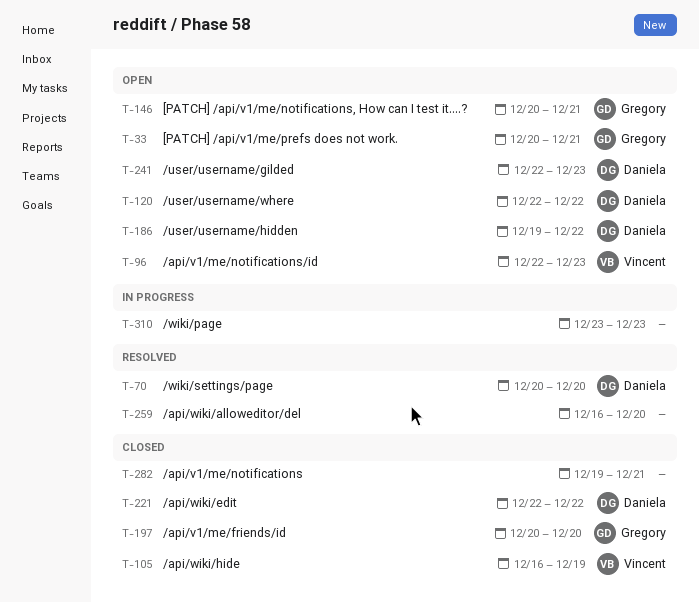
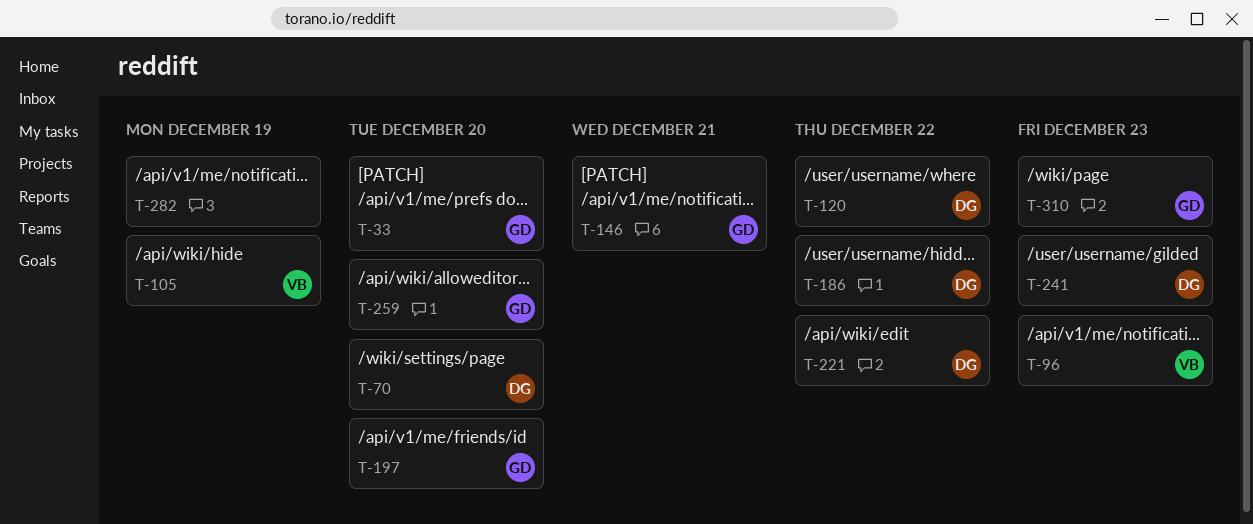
T-33, due: Dec 21 -> Dec 20
T-259, owner: none -> Gregory
T-282, due: Dec 21 -> Dec 19
T-310, owner: none -> Gregory

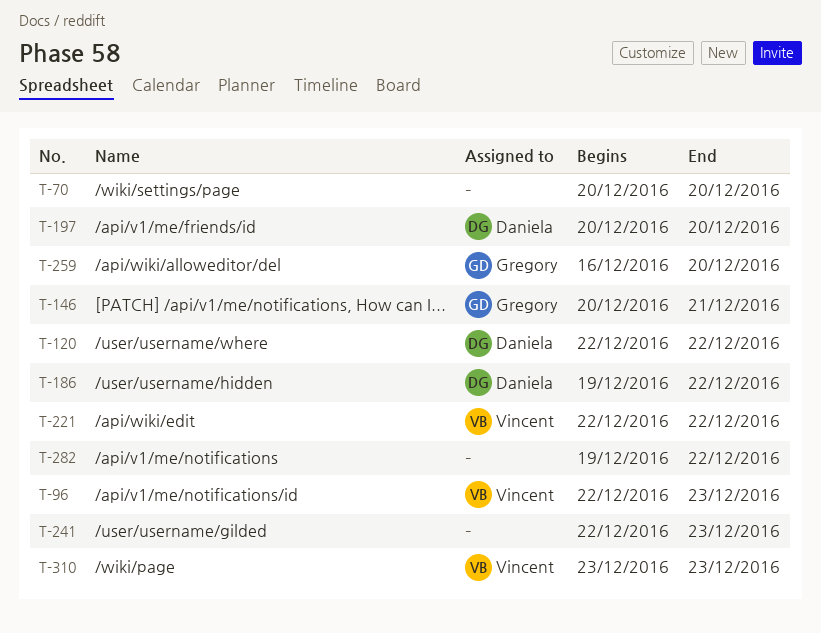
T-33: present -> none
T-70, owner: Daniela -> none
T-105: present -> none
T-197, owner: Gregory -> Daniela
T-221, owner: Daniela -> Vincent
T-241, owner: Daniela -> none
T-282, due: Dec 19 -> Dec 22
T-310, owner: Gregory -> Vincent

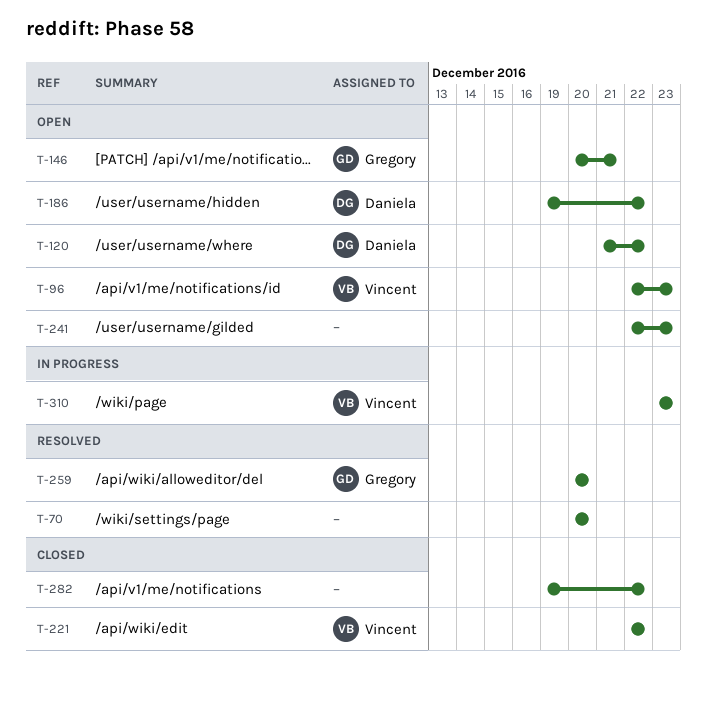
T-120, start: Dec 22 -> Dec 21
T-197: present -> none
T-259, start: Dec 16 -> Dec 20

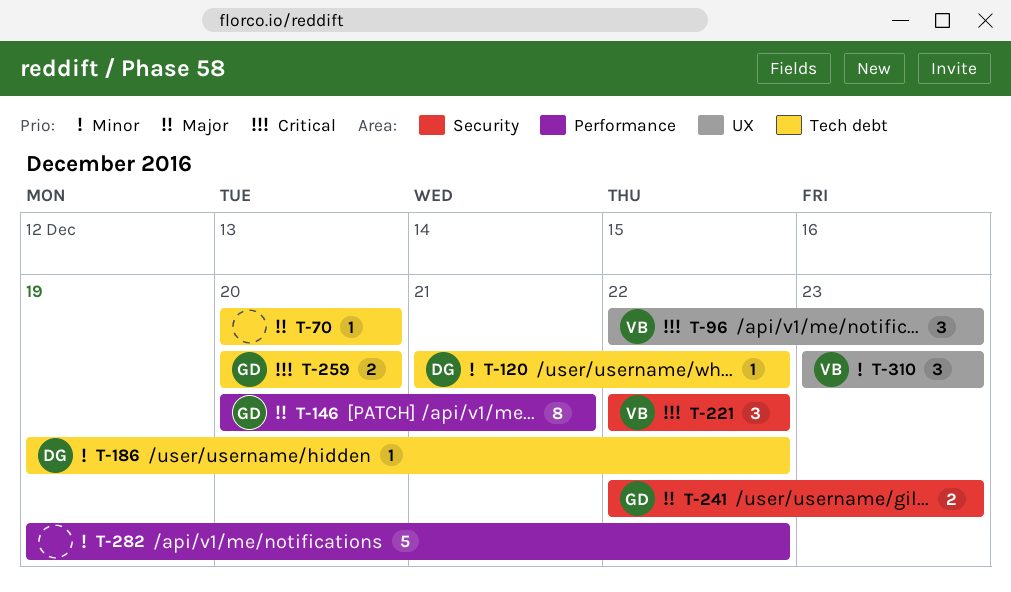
T-241, owner: none -> Gregory

